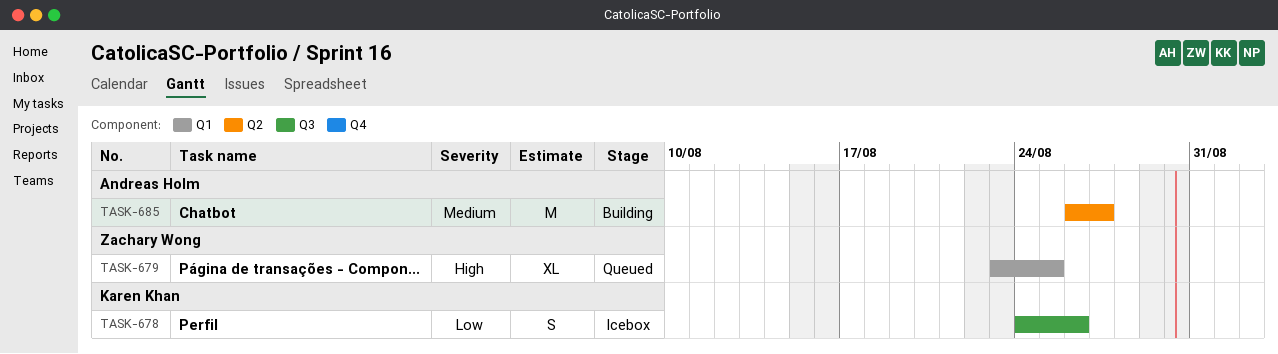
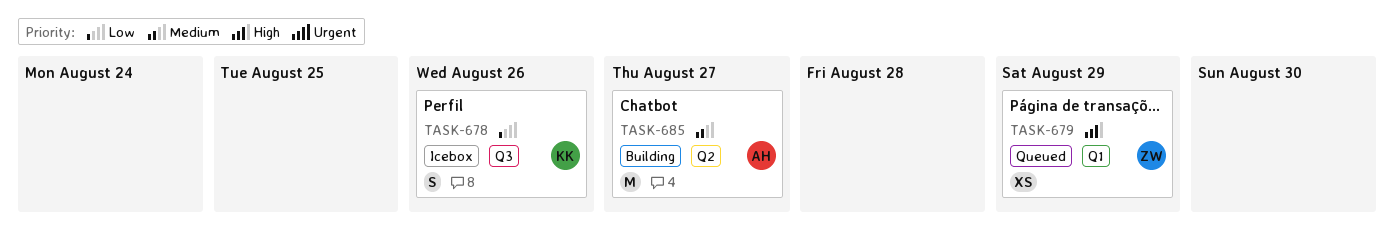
TASK-679, estimate: XL -> XS
TASK-679, due: Aug 25 -> Aug 29

